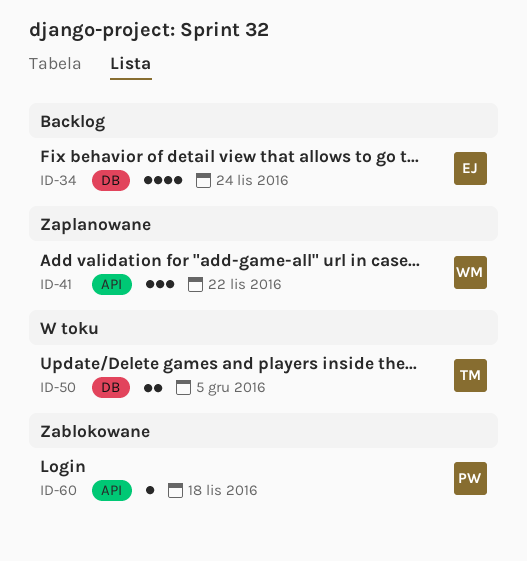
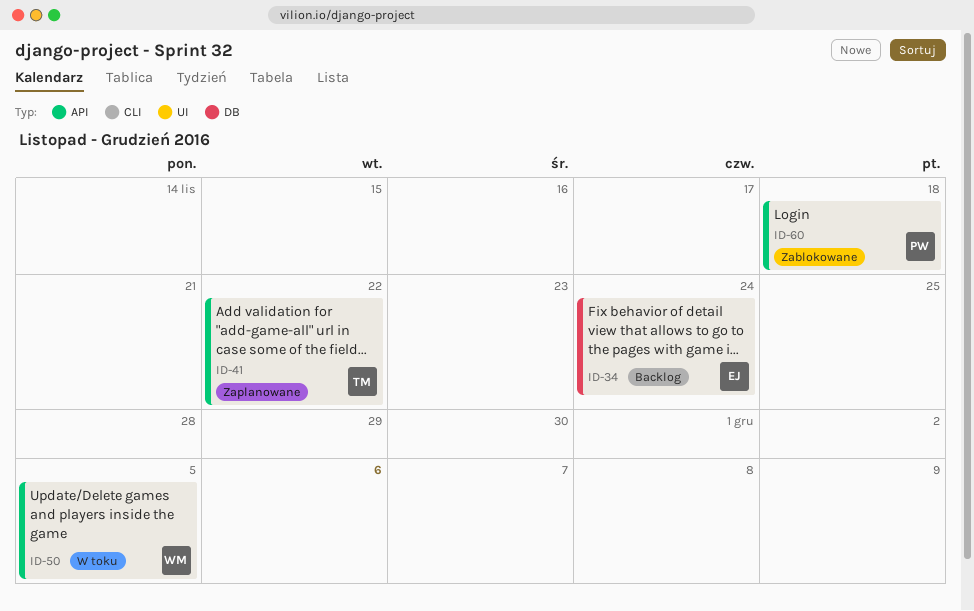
ID-41, owner: WM -> TM
ID-50, owner: TM -> WM
ID-50, label: DB -> API

